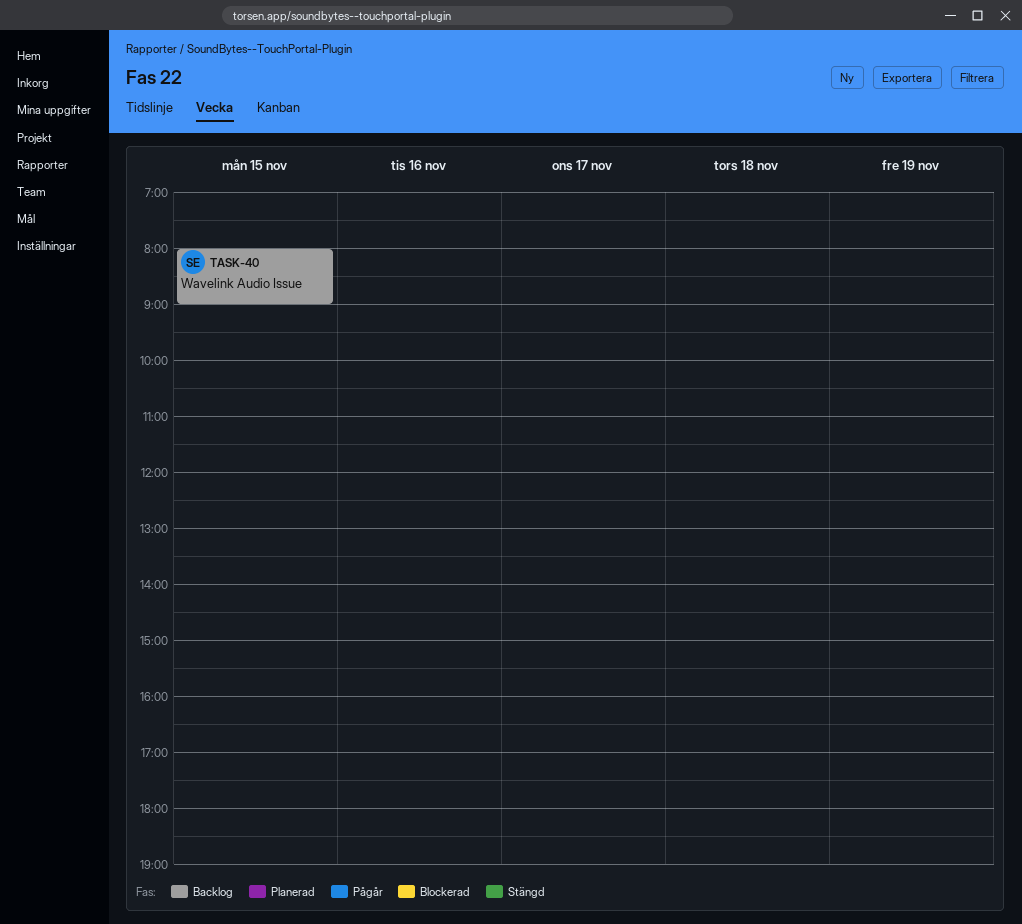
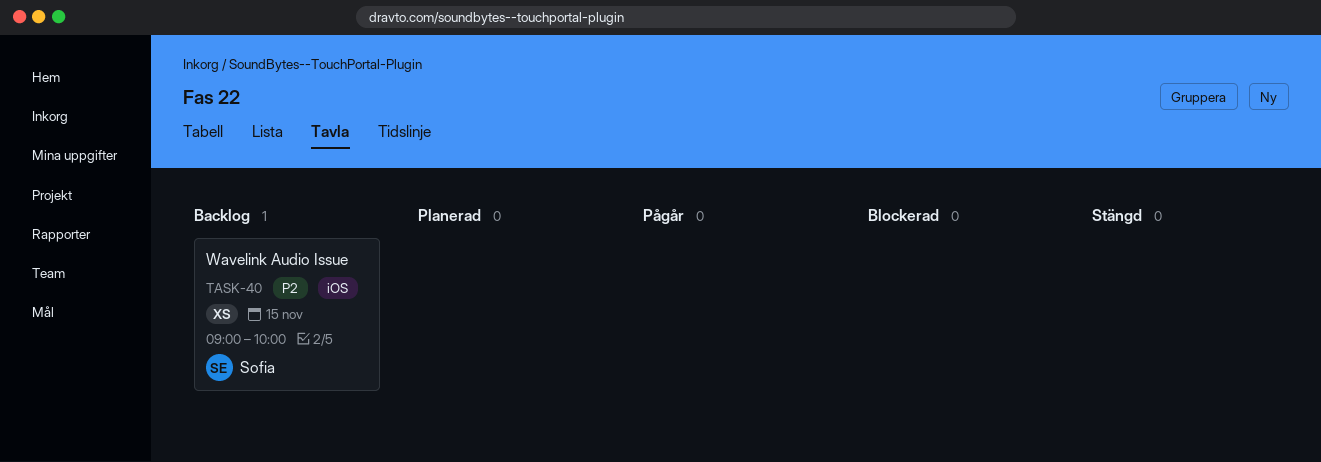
TASK-40, begins: 08:00 -> 09:00
TASK-40, ends: 09:00 -> 10:00

